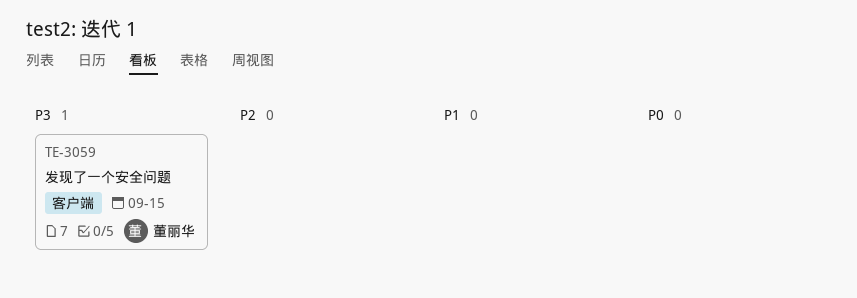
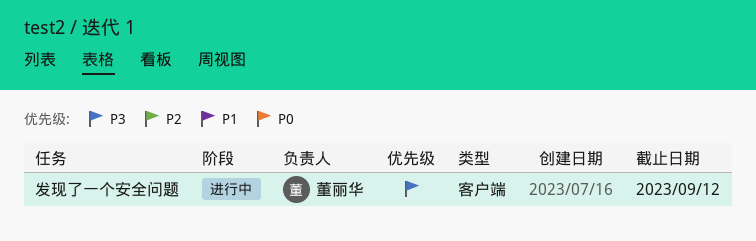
发现了一个安全问题, due: Sep 15 -> Sep 12

